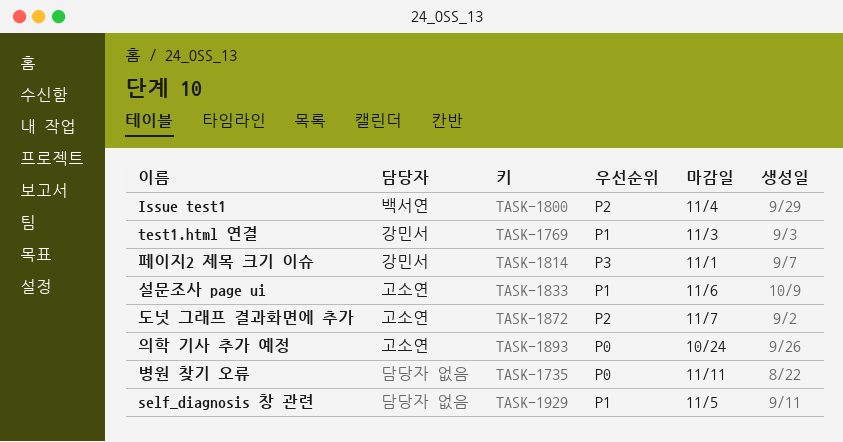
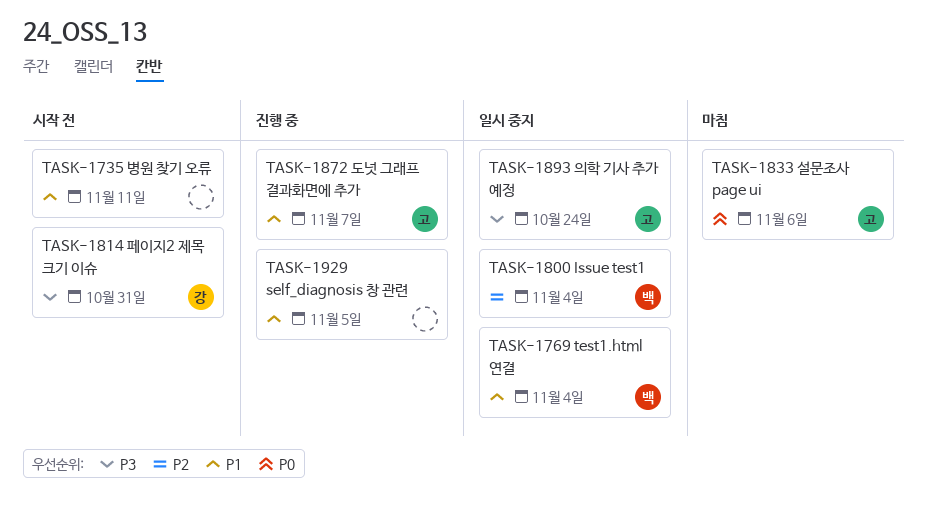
TASK-1735, priority: P0 -> P1
TASK-1769, owner: 강민서 -> 백서연
TASK-1769, due: Nov 3 -> Nov 4
TASK-1814, due: Nov 1 -> Oct 31
TASK-1833, priority: P1 -> P0
TASK-1872, priority: P2 -> P1
TASK-1893, priority: P0 -> P3

